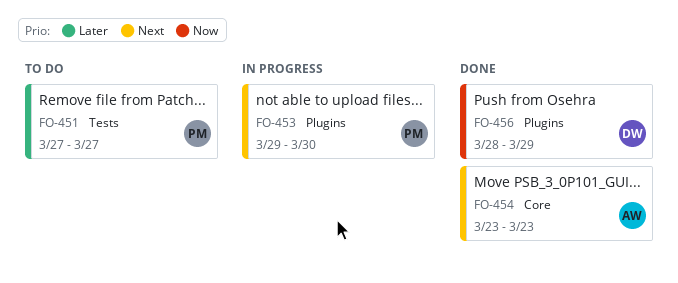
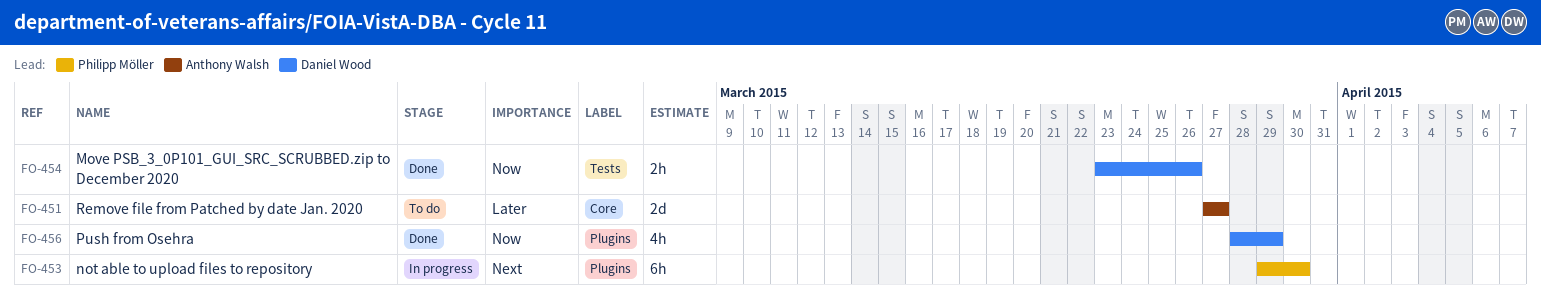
FO-451, owner: Philipp Möller -> Anthony Walsh
FO-451, label: Tests -> Core
FO-454, owner: Anthony Walsh -> Daniel Wood
FO-454, priority: Next -> Now
FO-454, label: Core -> Tests
FO-454, due: Mar 23 -> Mar 26

